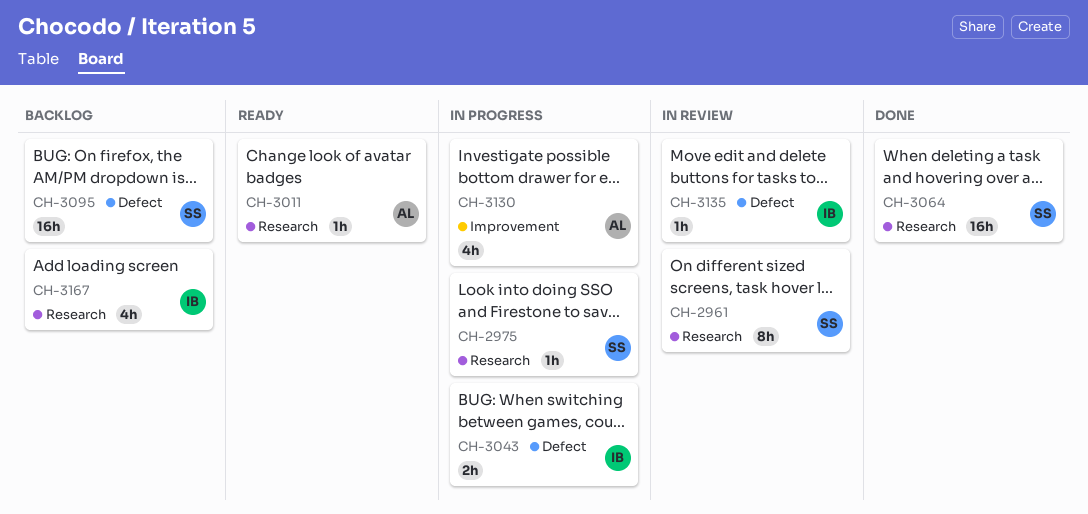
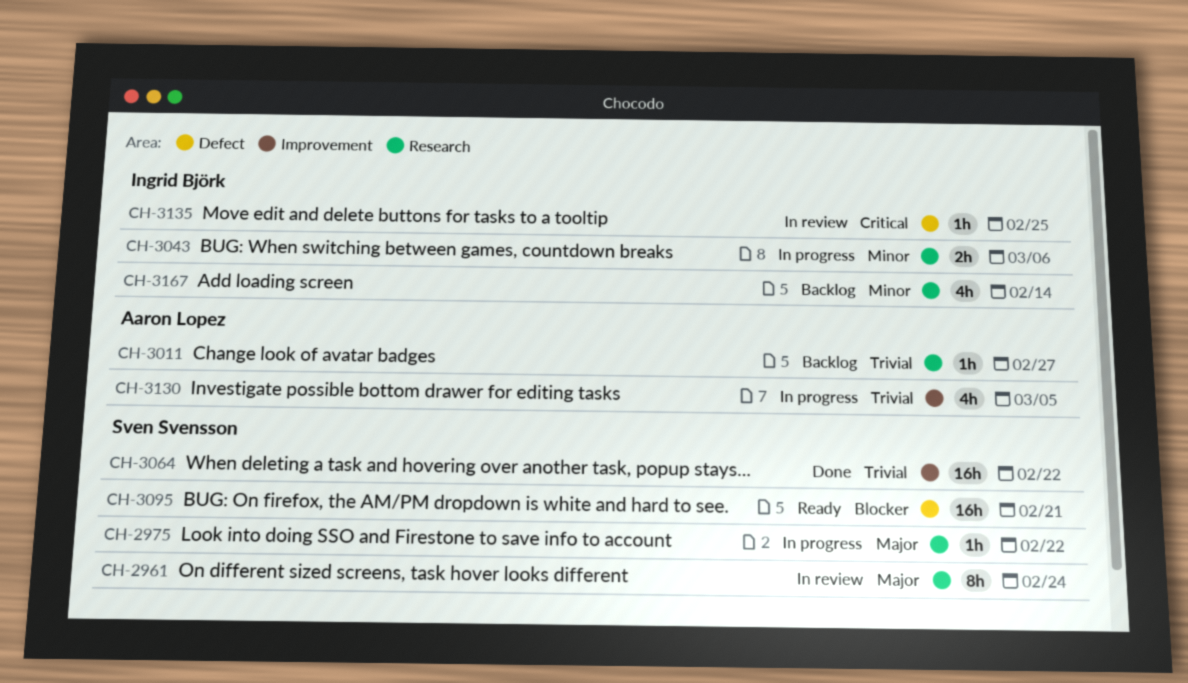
CH-3011, status: Ready -> Backlog
CH-3043, label: Defect -> Research
CH-3064, label: Research -> Improvement
CH-3095, status: Backlog -> Ready

